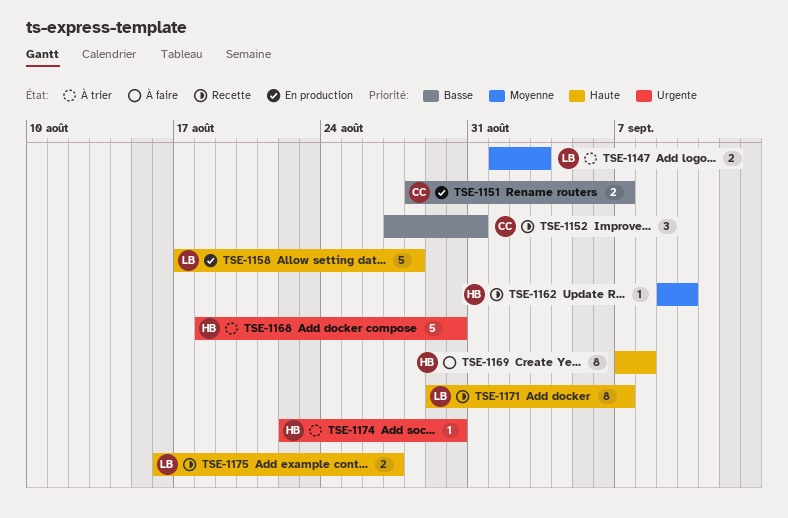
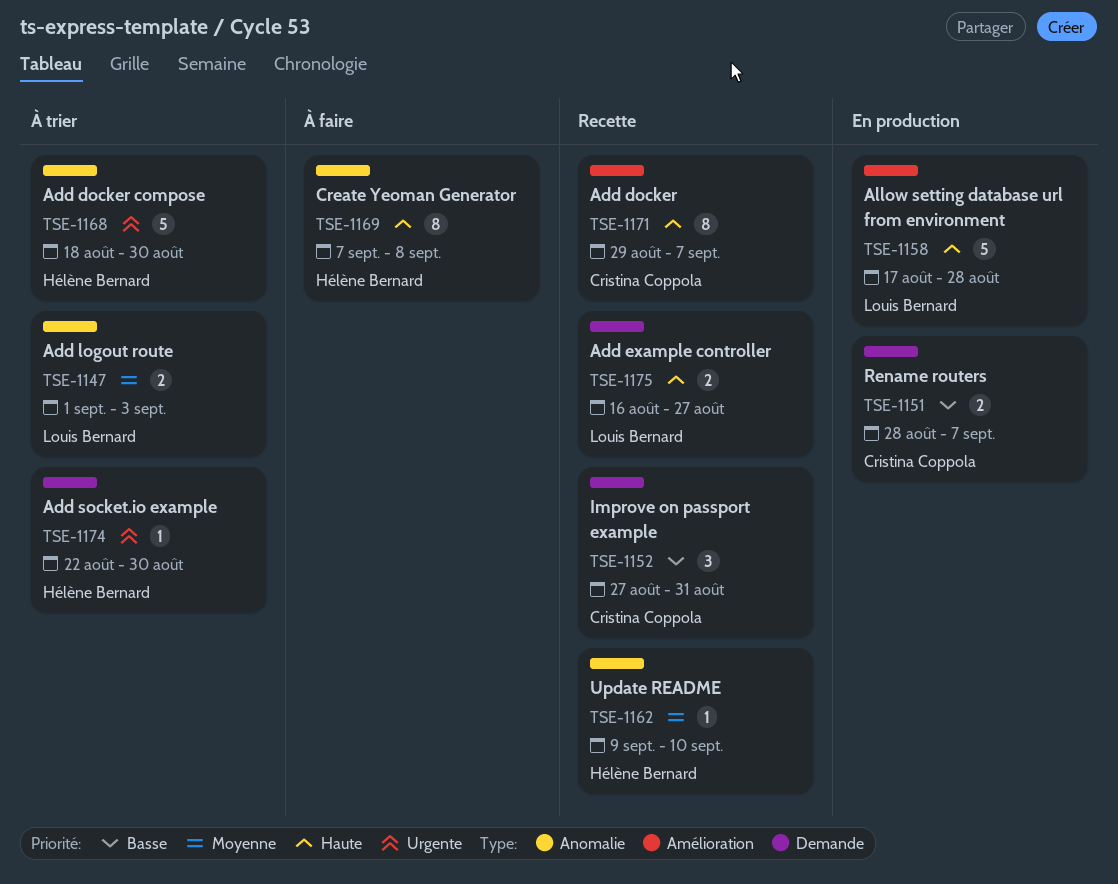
TSE-1171, owner: Louis Bernard -> Cristina Coppola

